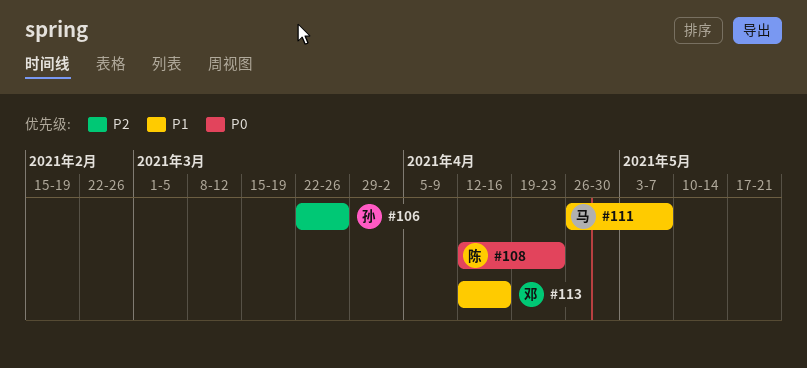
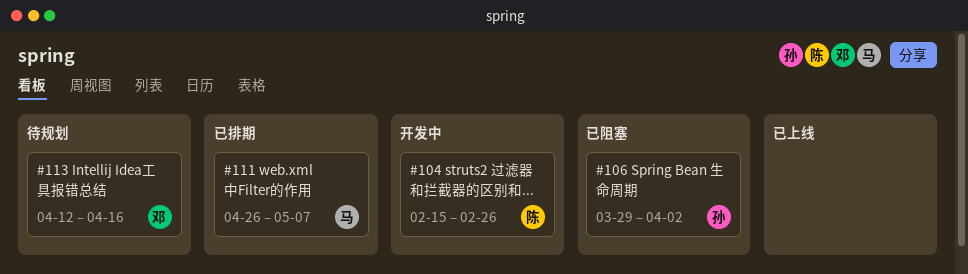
#104: none -> present
#106, start: Mar 22 -> Mar 29
#106, due: Mar 26 -> Apr 2
#108: present -> none

